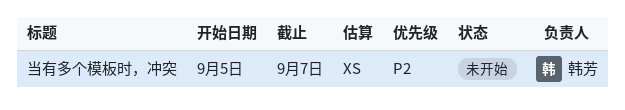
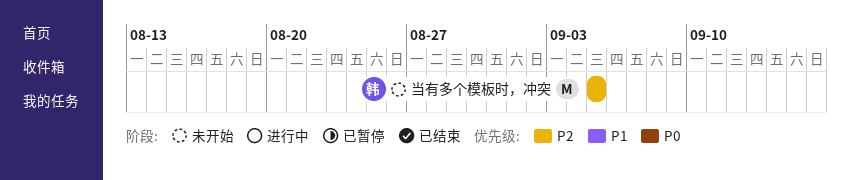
当有多个模板时，冲突, estimate: XS -> M
当有多个模板时，冲突, due: Sep 7 -> Sep 5

